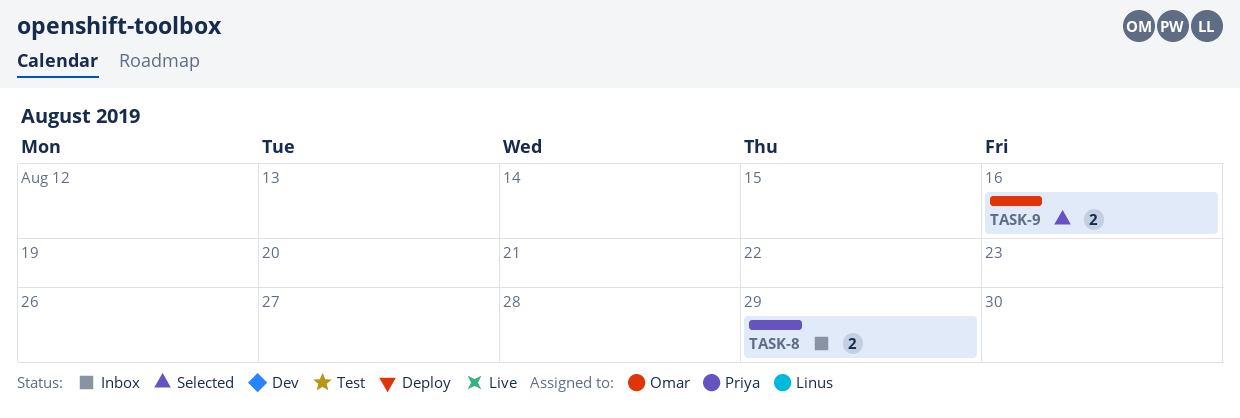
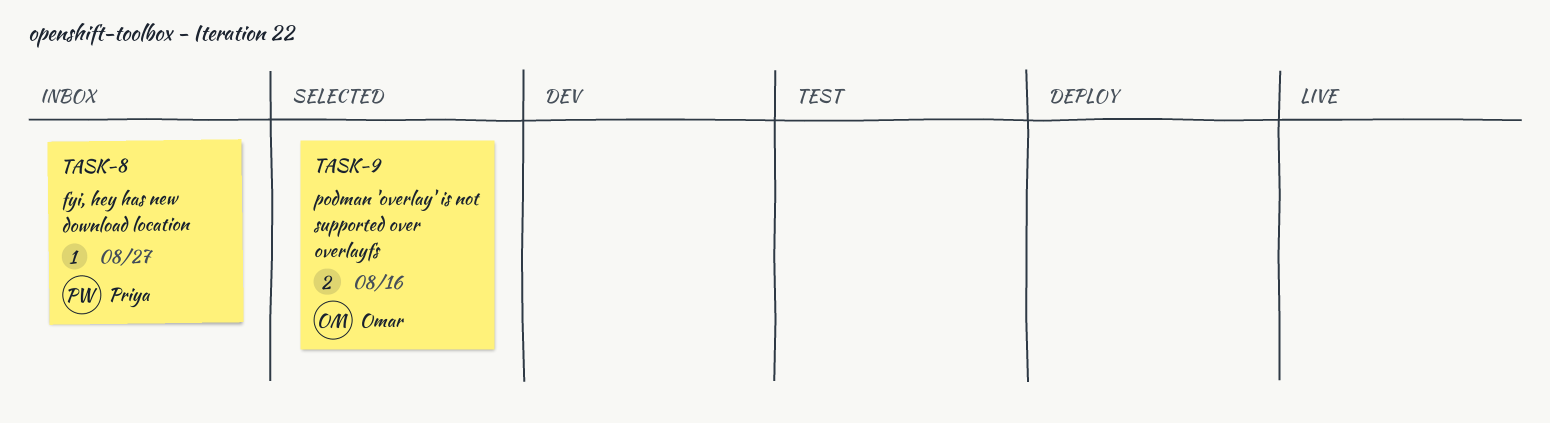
TASK-8, estimate: 2 -> 1
TASK-8, due: Aug 29 -> Aug 27

